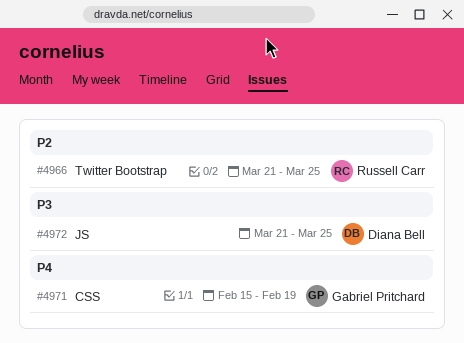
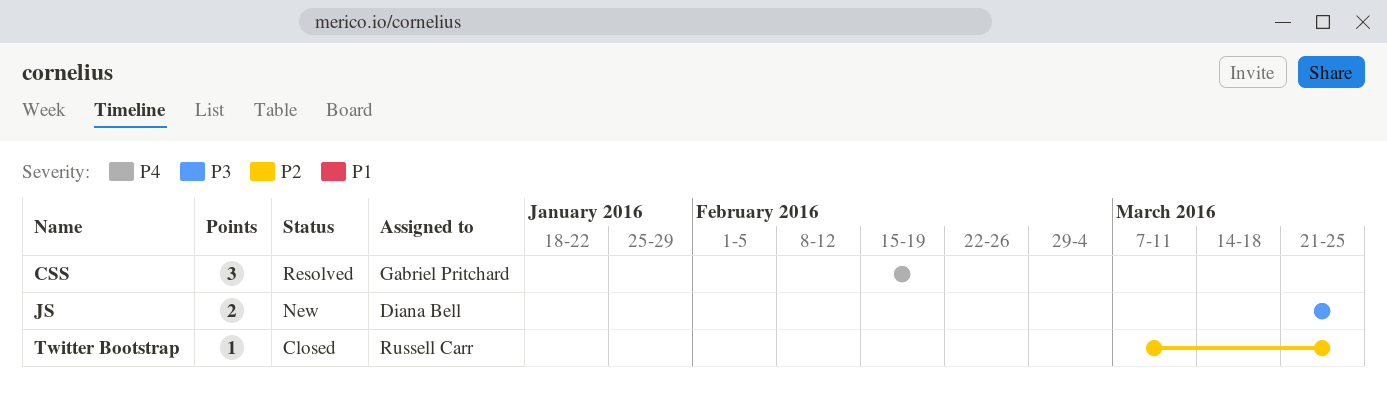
Twitter Bootstrap, start: Mar 21 -> Mar 7

